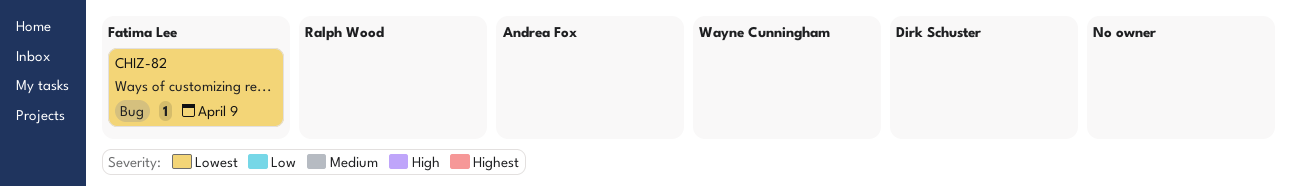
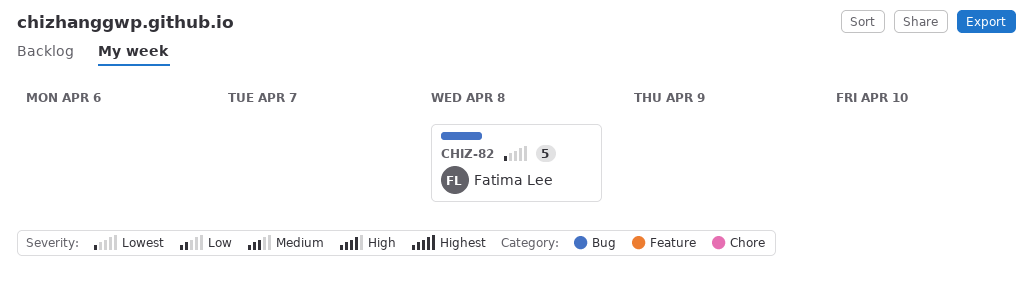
CHIZ-82, estimate: 1 -> 5
CHIZ-82, due: Apr 9 -> Apr 8

